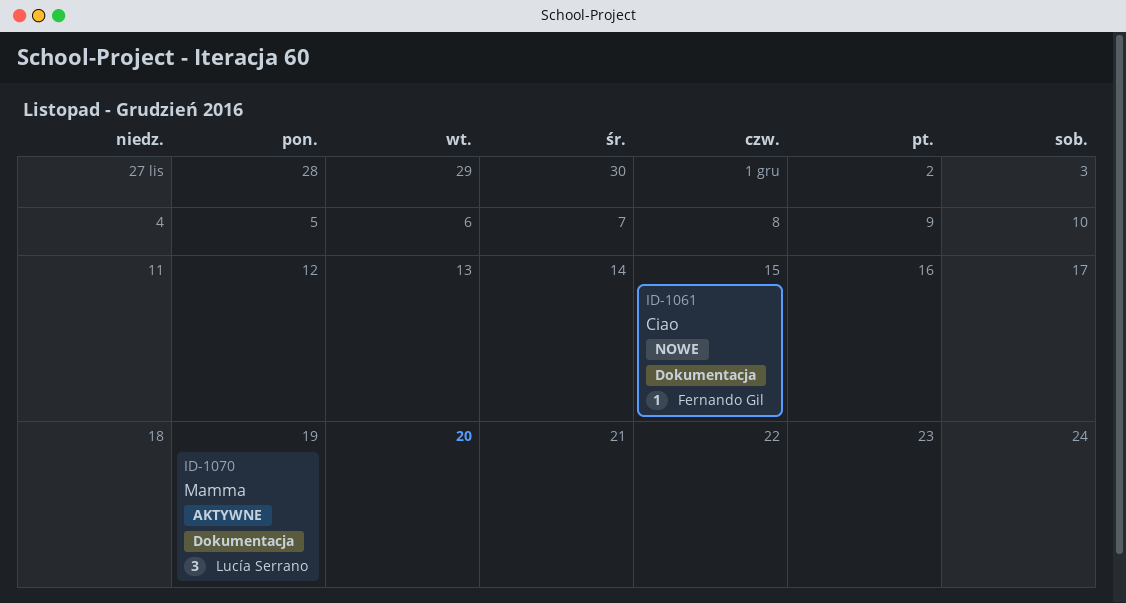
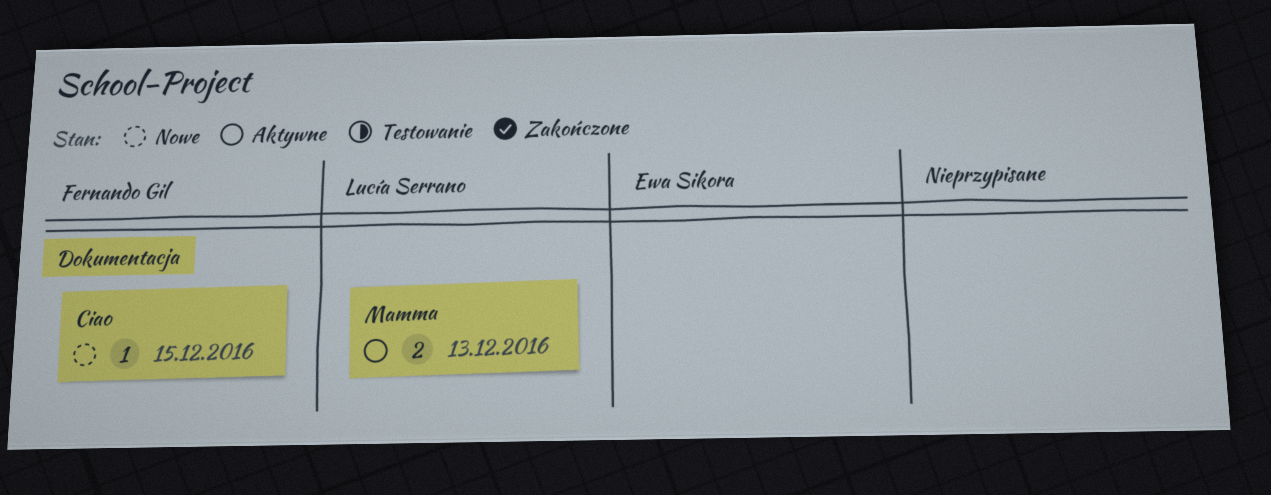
Mamma, estimate: 3 -> 2
Mamma, due: Dec 19 -> Dec 13

